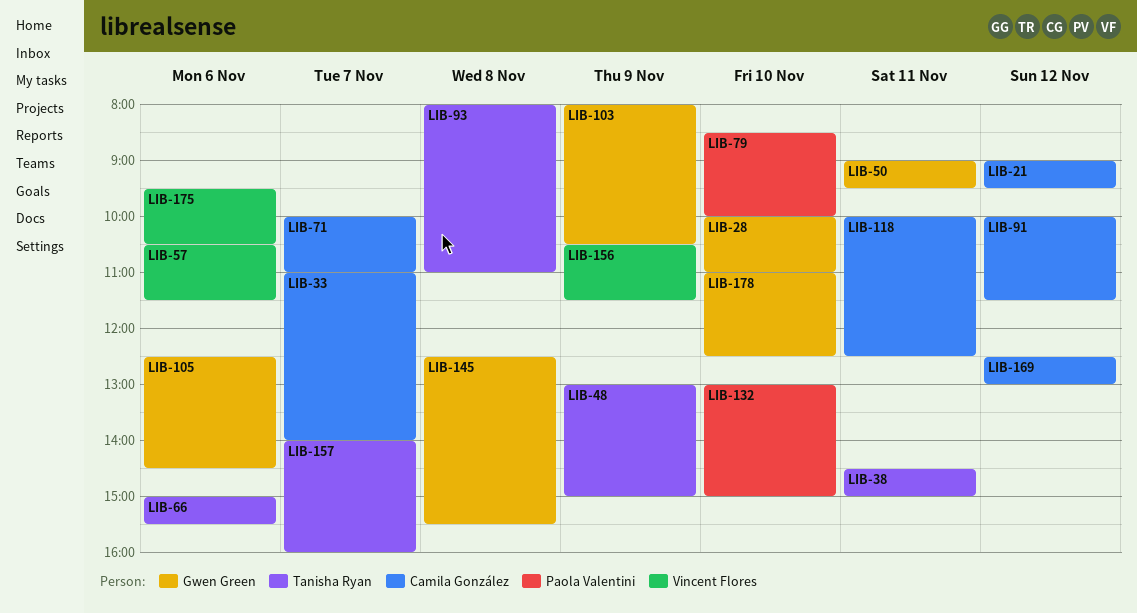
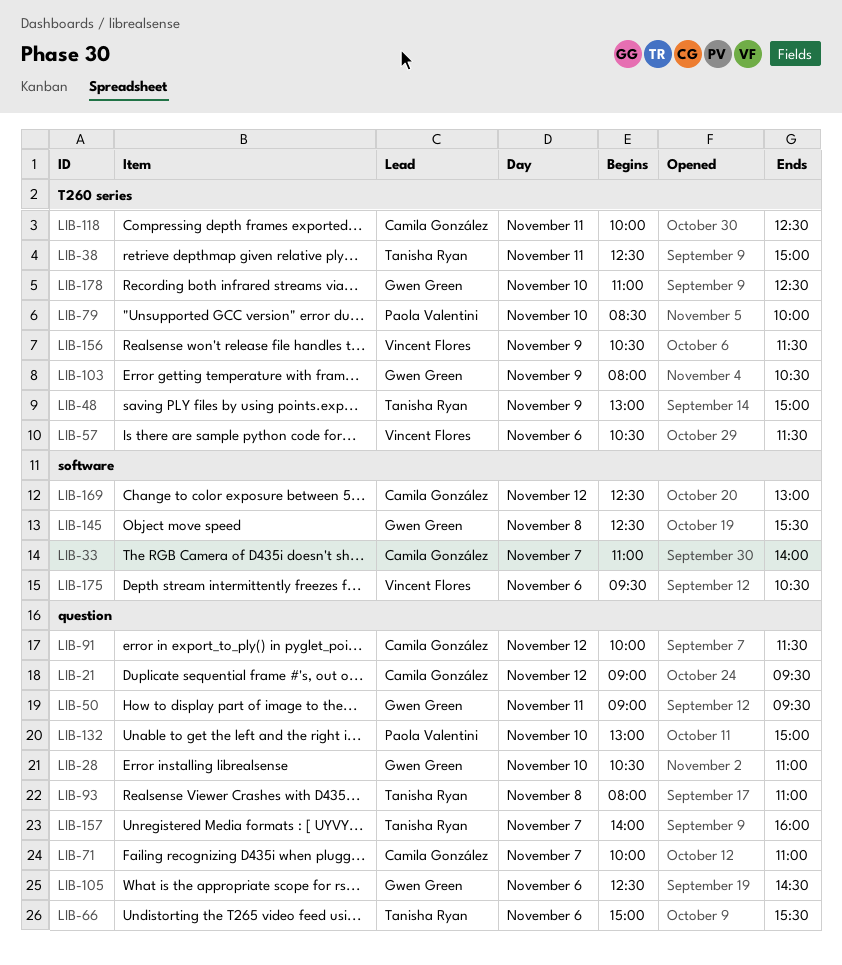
LIB-28, begins: 10:00 -> 10:30
LIB-38, begins: 14:30 -> 12:30

